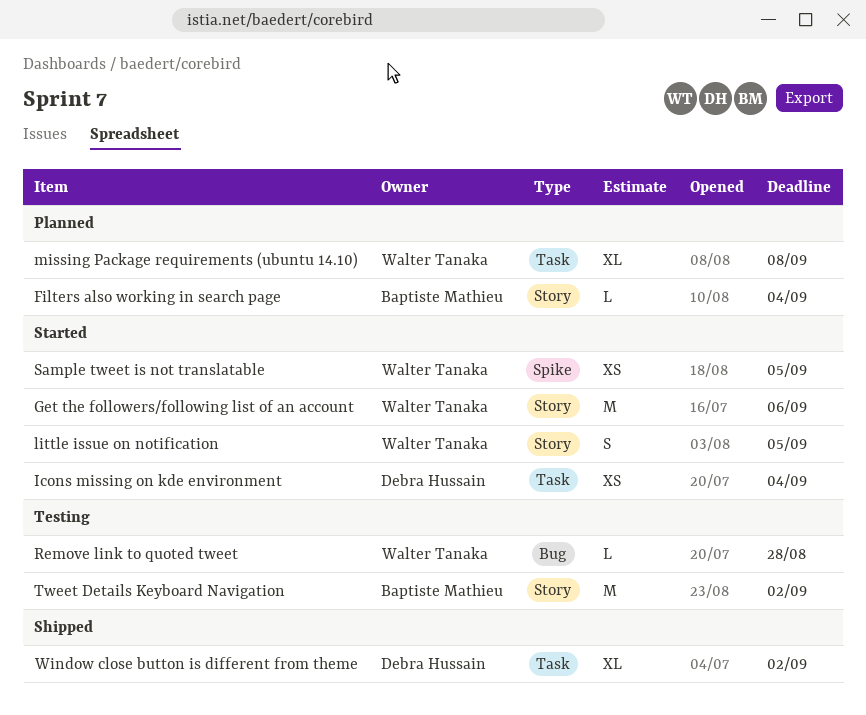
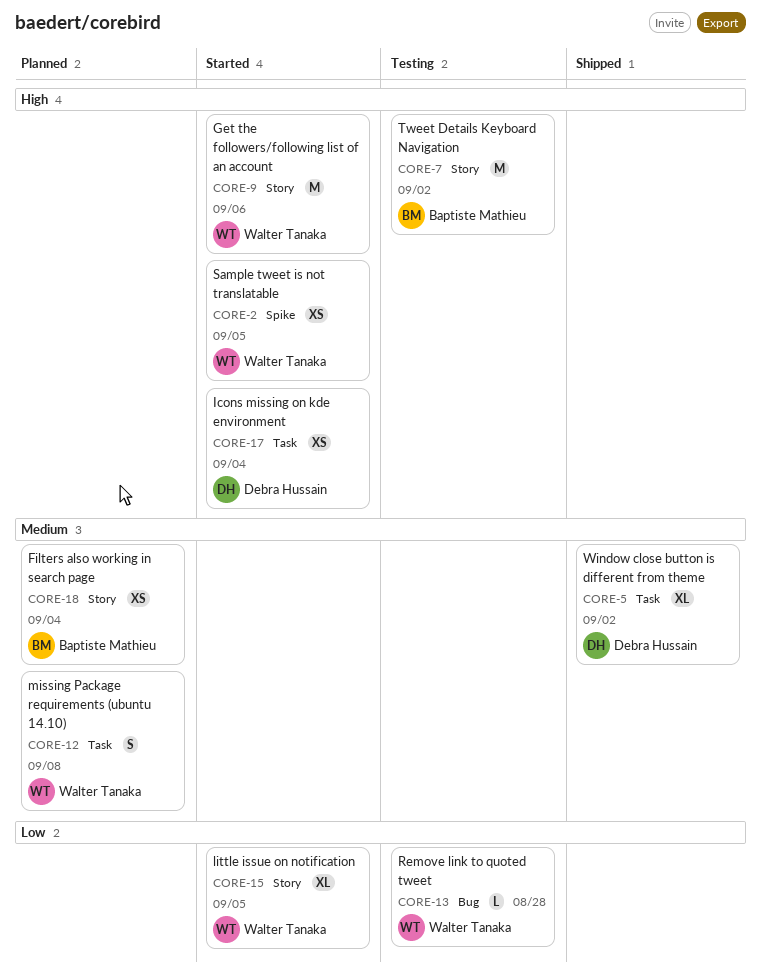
Filters also working in search page, estimate: L -> XS
little issue on notification, estimate: S -> XL
missing Package requirements (ubuntu 14.10), estimate: XL -> S

